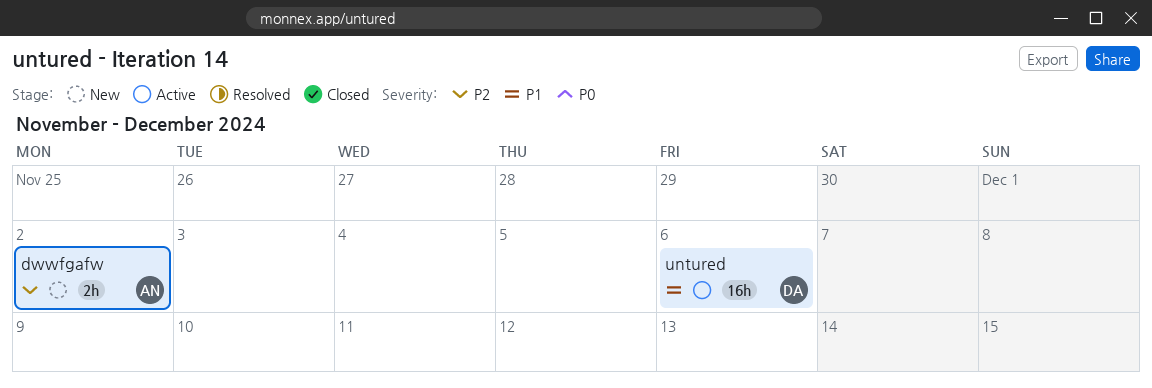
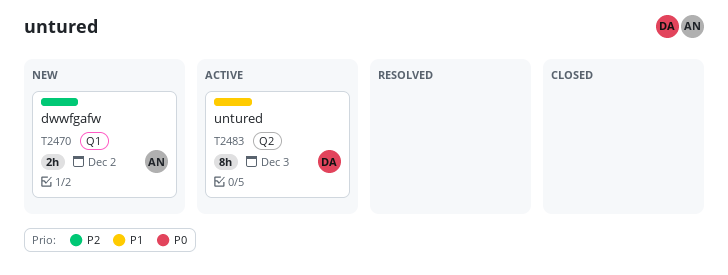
untured, estimate: 16h -> 8h
untured, due: Dec 6 -> Dec 3

